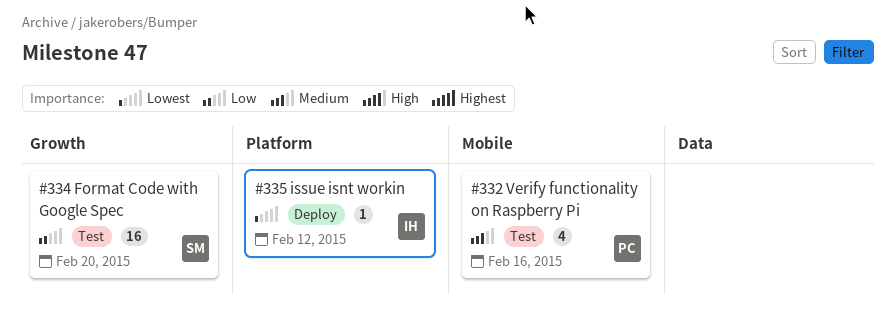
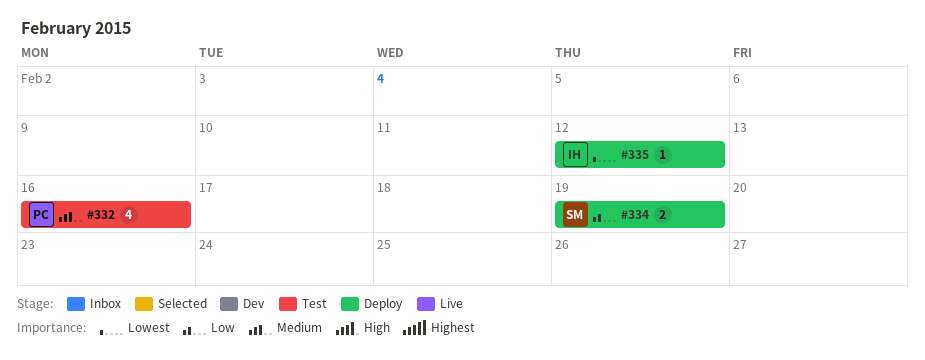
#334, status: Test -> Deploy
#334, estimate: 16 -> 2
#334, due: Feb 20 -> Feb 19

